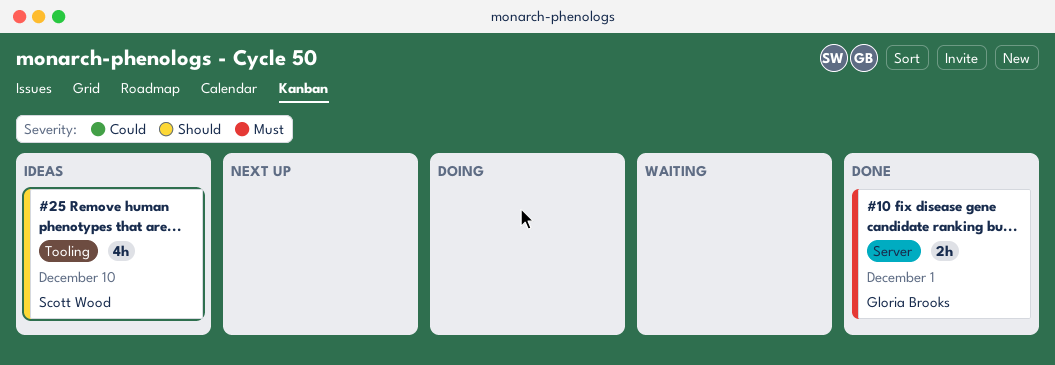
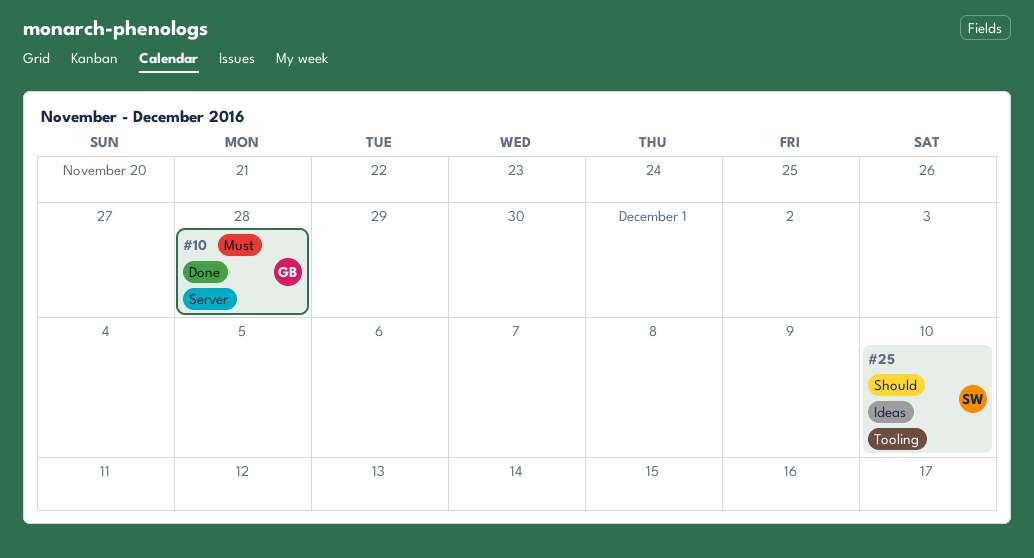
#10, due: Dec 1 -> Nov 28

